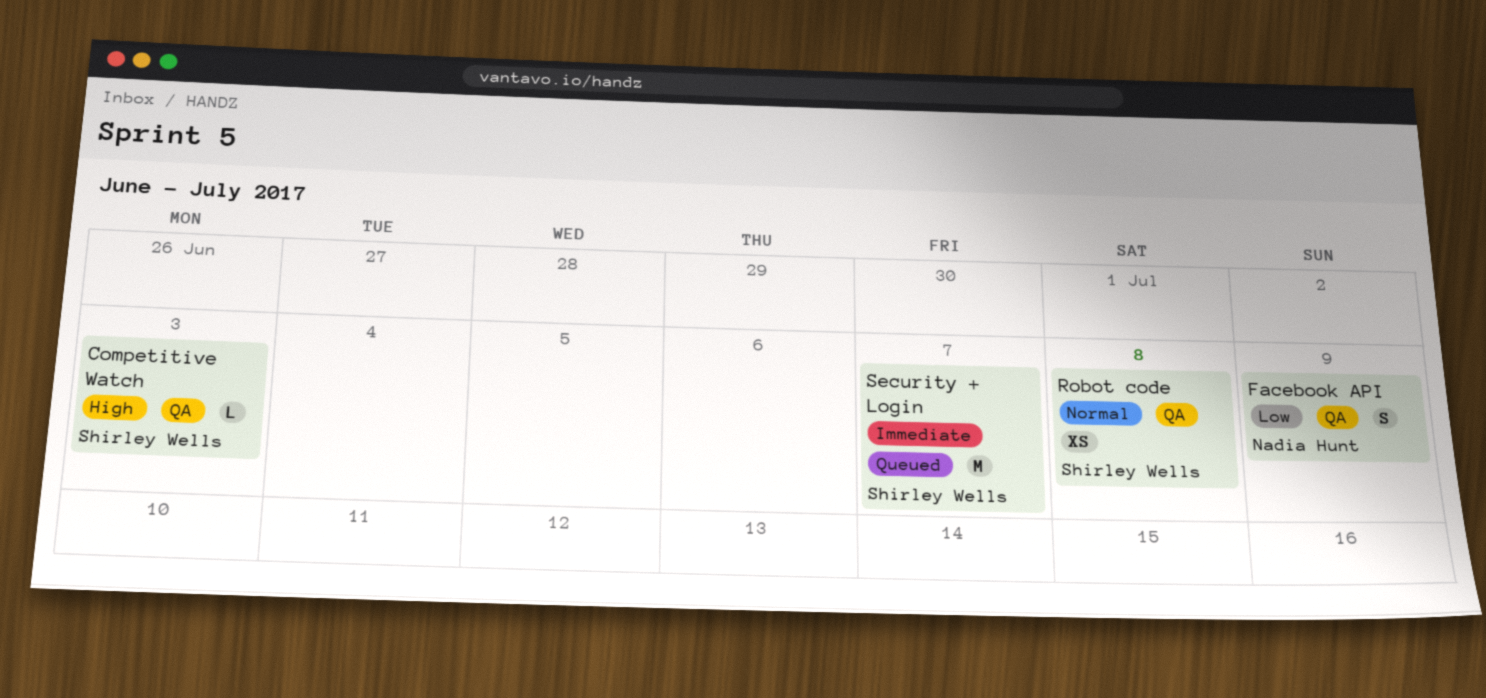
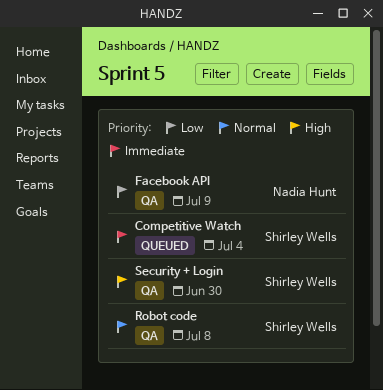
Competitive Watch, status: QA -> Queued
Competitive Watch, priority: High -> Immediate
Competitive Watch, due: Jul 3 -> Jul 4
Security + Login, status: Queued -> QA
Security + Login, priority: Immediate -> High
Security + Login, due: Jul 7 -> Jun 30

